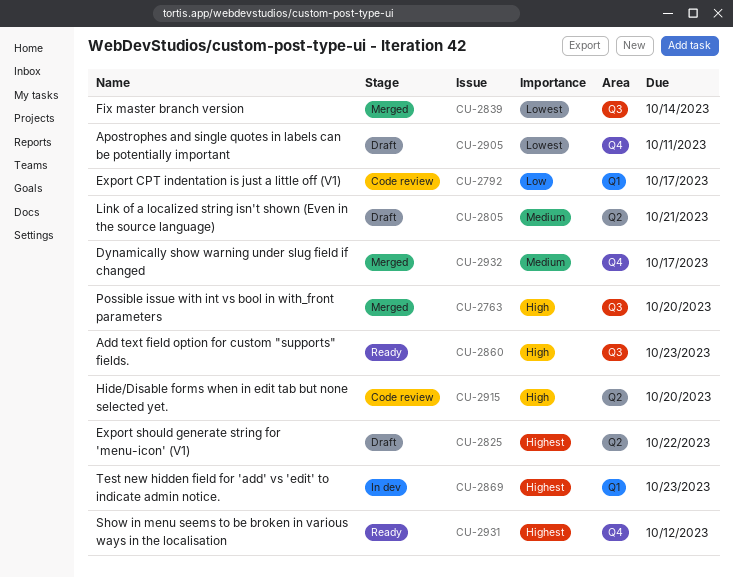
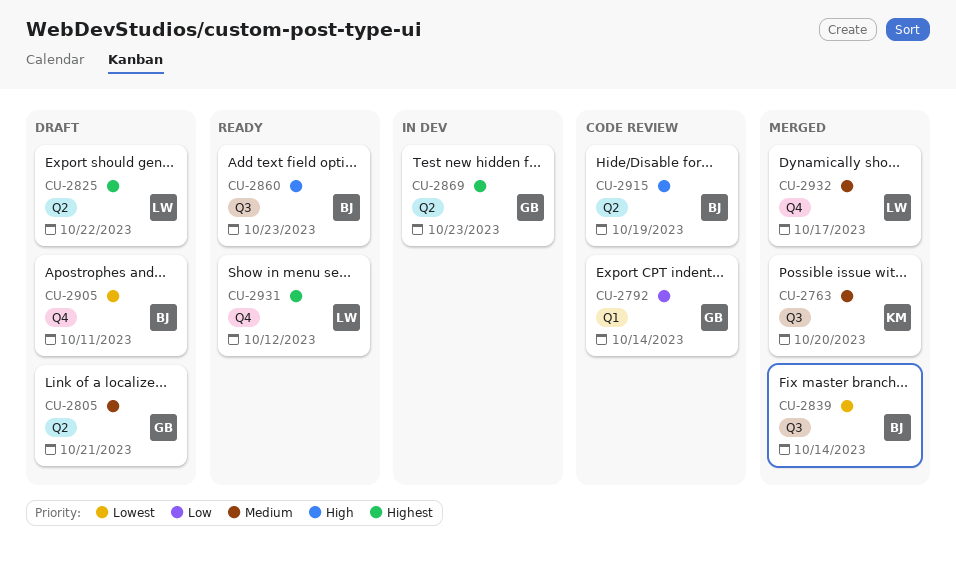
CU-2763, priority: High -> Medium
CU-2792, due: Oct 17 -> Oct 14
CU-2869, label: Q1 -> Q2
CU-2915, due: Oct 20 -> Oct 19

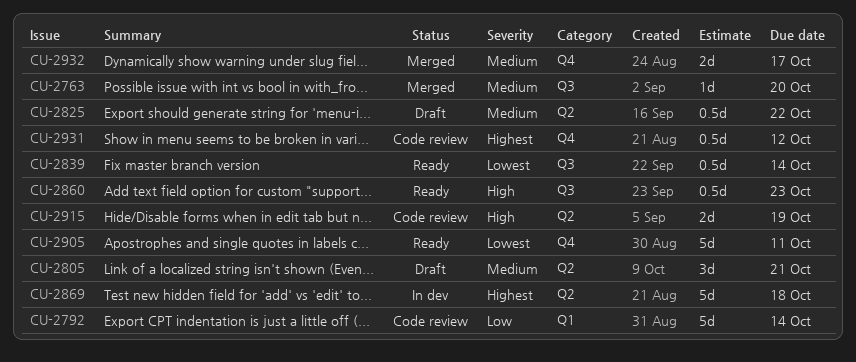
CU-2825, priority: Highest -> Medium
CU-2839, status: Merged -> Ready
CU-2869, due: Oct 23 -> Oct 18
CU-2905, status: Draft -> Ready
CU-2931, status: Ready -> Code review

